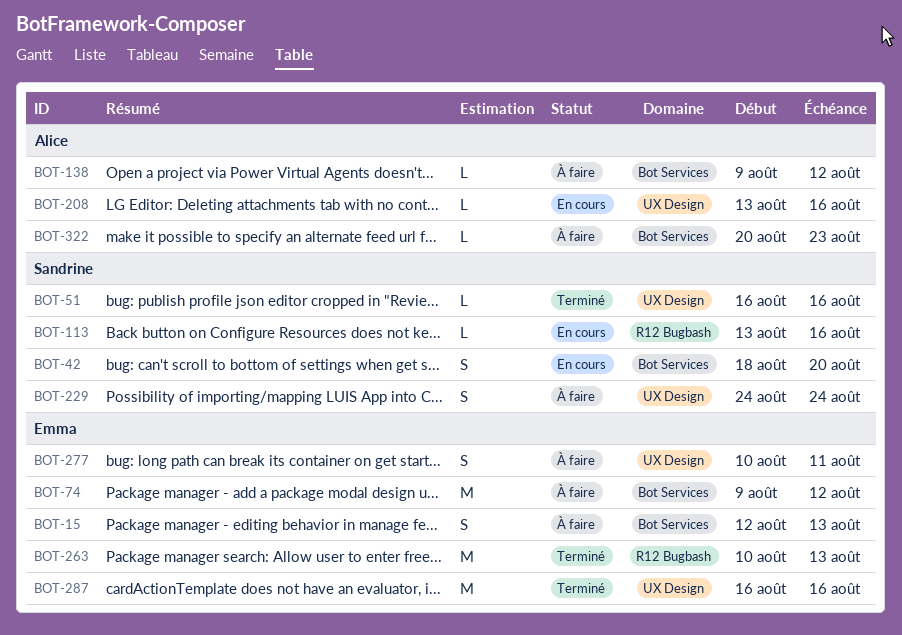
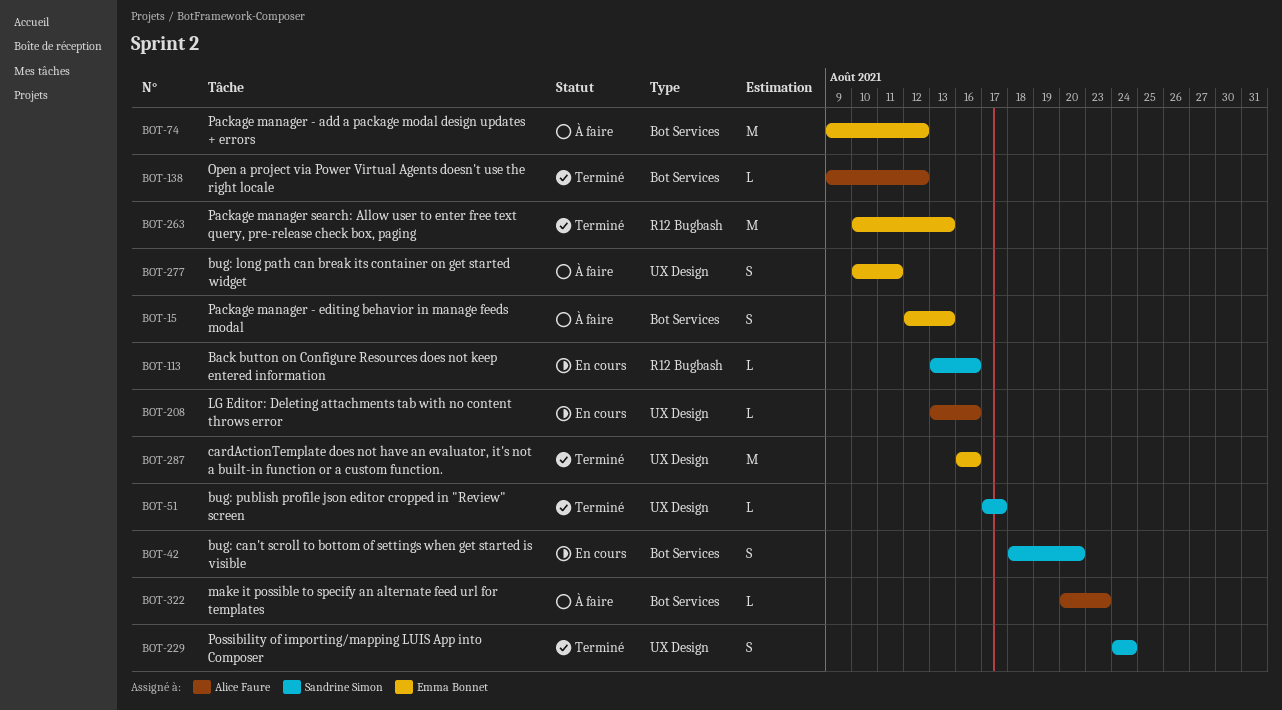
BOT-51, start: Aug 16 -> Aug 17
BOT-51, due: Aug 16 -> Aug 17
BOT-138, status: À faire -> Terminé
BOT-229, status: À faire -> Terminé

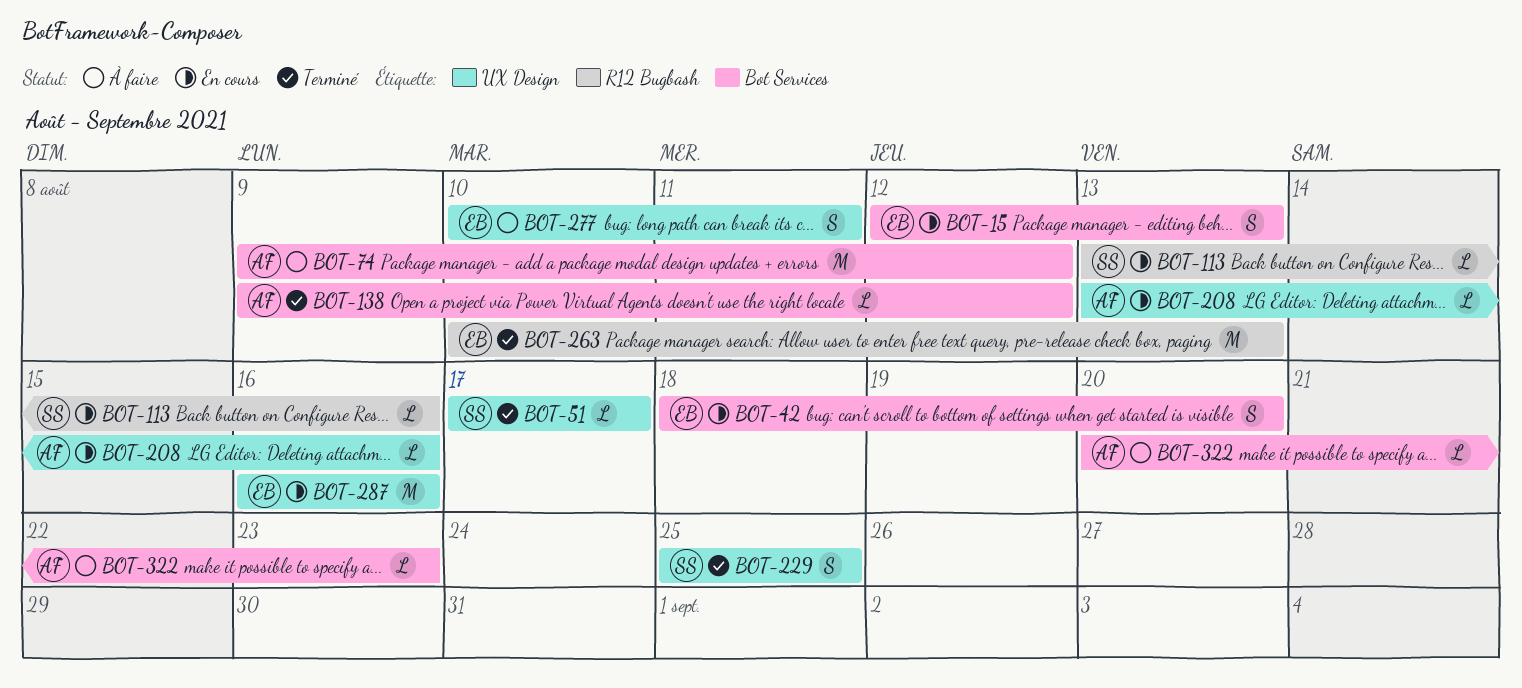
BOT-15, status: À faire -> En cours
BOT-42, owner: Sandrine Simon -> Emma Bonnet
BOT-74, owner: Emma Bonnet -> Alice Faure
BOT-229, start: Aug 24 -> Aug 25
BOT-229, due: Aug 24 -> Aug 25
BOT-287, status: Terminé -> En cours

